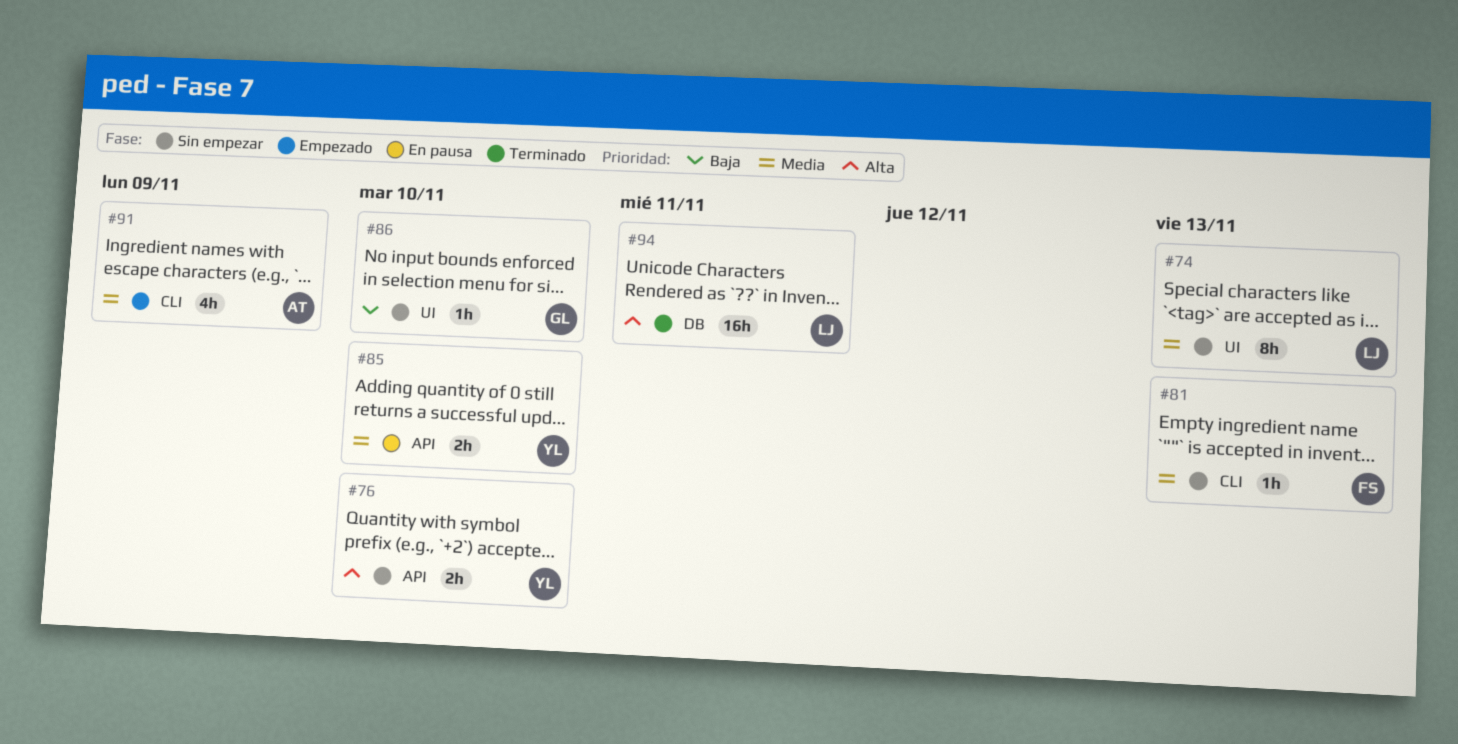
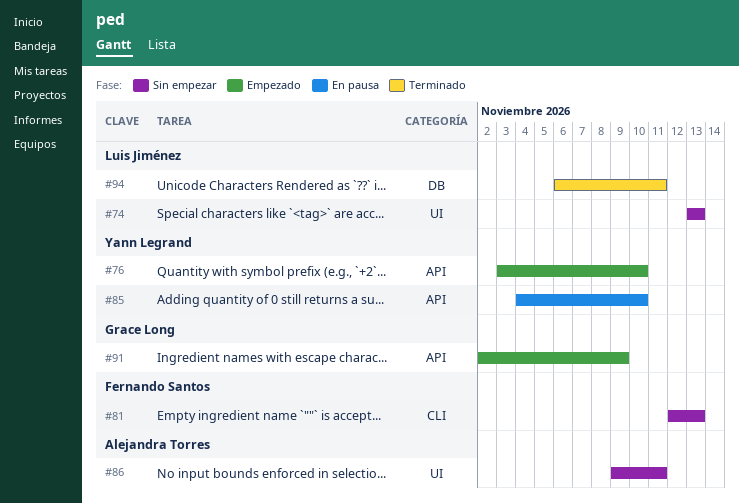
#76, status: Sin empezar -> Empezado
#86, owner: Grace Long -> Alejandra Torres
#86, due: Nov 10 -> Nov 11
#91, owner: Alejandra Torres -> Grace Long
#91, label: CLI -> API

